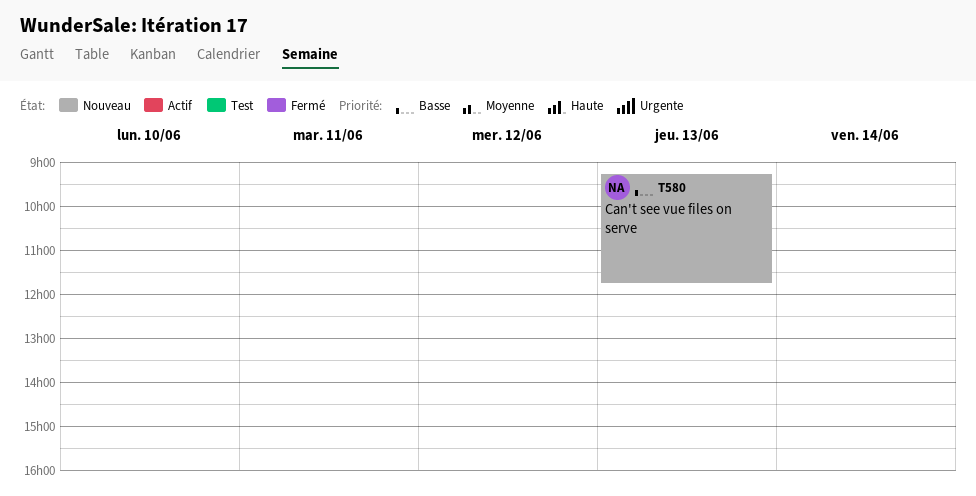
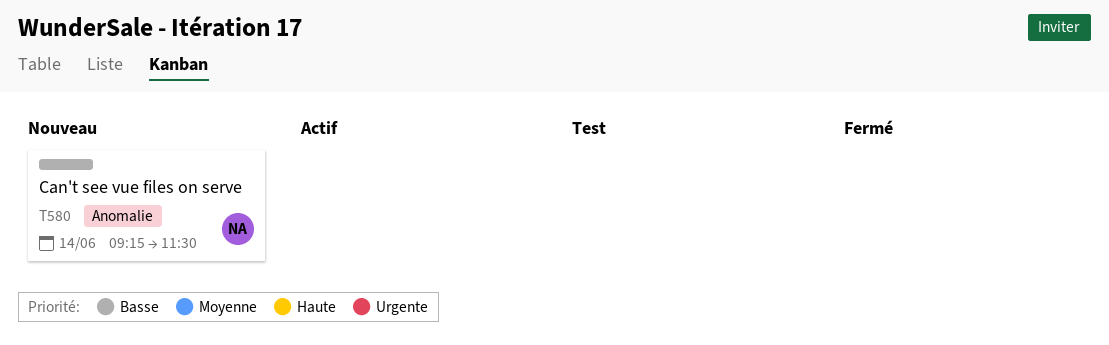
T580, day: Jun 13 -> Jun 14
T580, ends: 11:45 -> 11:30

